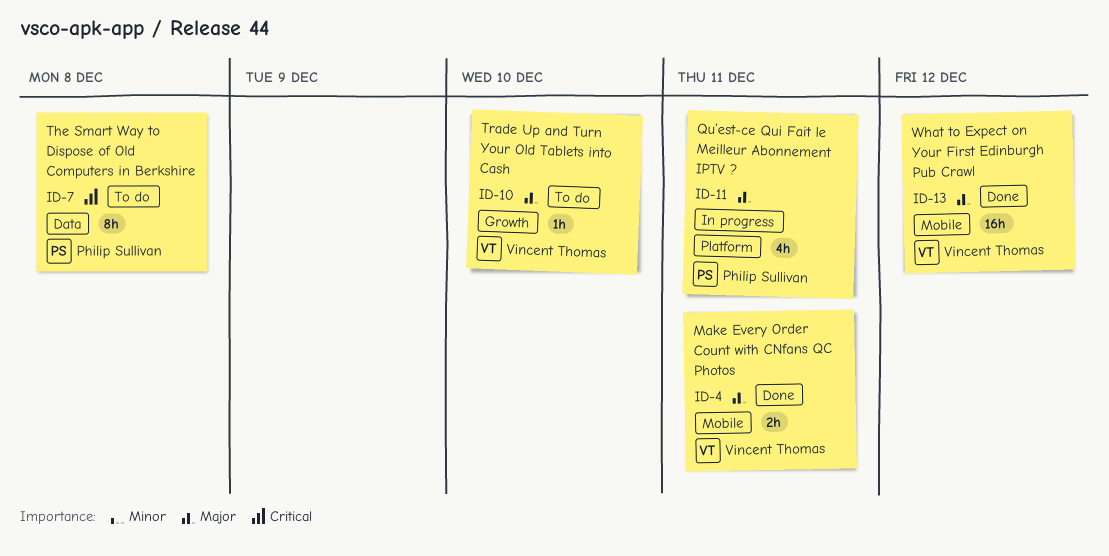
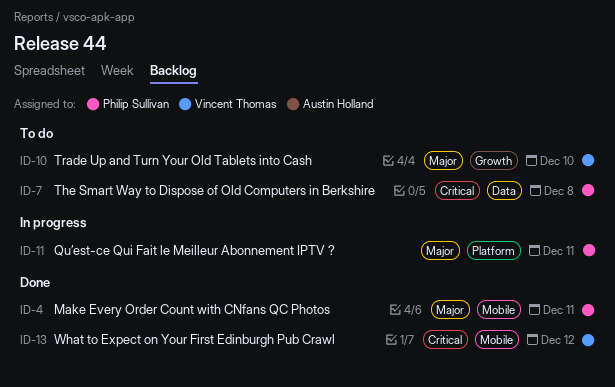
ID-4, owner: Vincent Thomas -> Philip Sullivan
ID-13, priority: Major -> Critical

